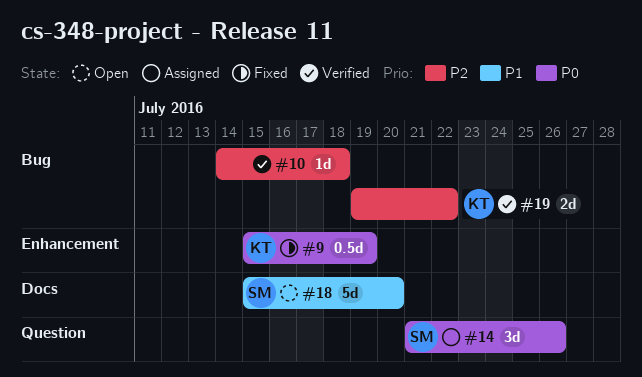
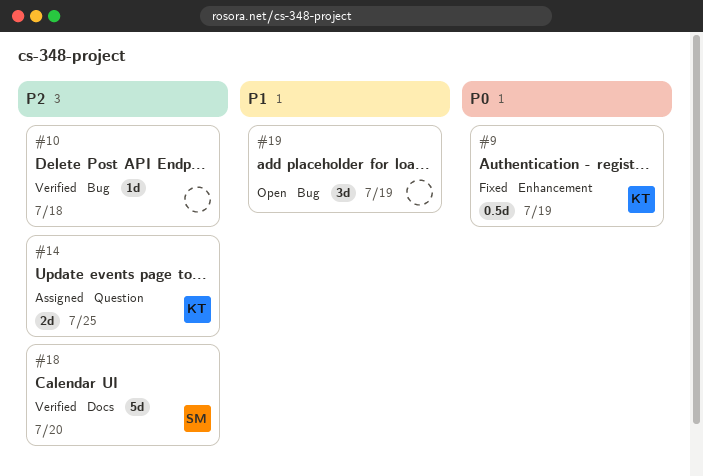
#14, owner: SM -> KT
#14, priority: P0 -> P2
#14, estimate: 3d -> 2d
#14, due: Jul 26 -> Jul 25
#18, status: Open -> Verified
#18, priority: P1 -> P2
#19, status: Verified -> Open
#19, owner: KT -> none
#19, priority: P2 -> P1
#19, estimate: 2d -> 3d
#19, due: Jul 22 -> Jul 19

